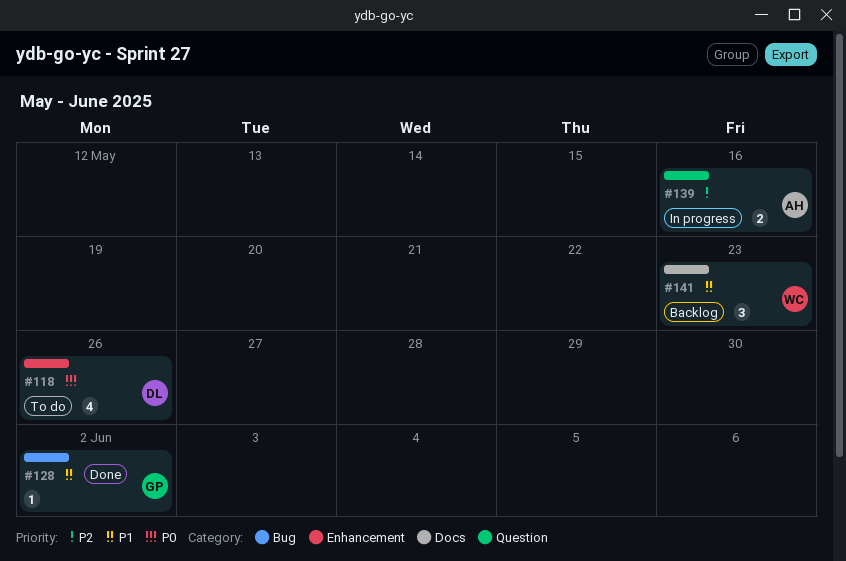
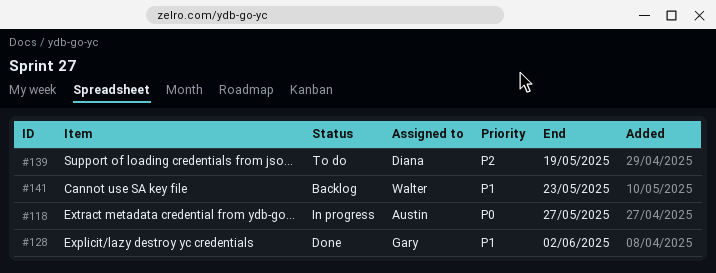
#118, status: To do -> In progress
#118, owner: Diana -> Austin
#118, due: May 26 -> May 27
#139, status: In progress -> To do
#139, owner: Austin -> Diana
#139, due: May 16 -> May 19

